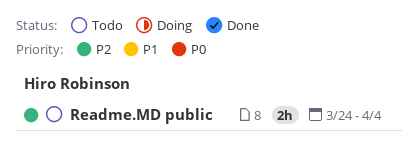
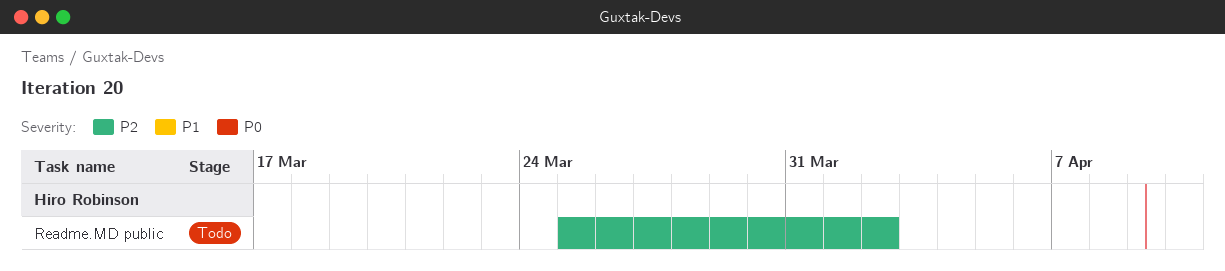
Readme.MD public, start: Mar 24 -> Mar 25
Readme.MD public, due: Apr 4 -> Apr 2

